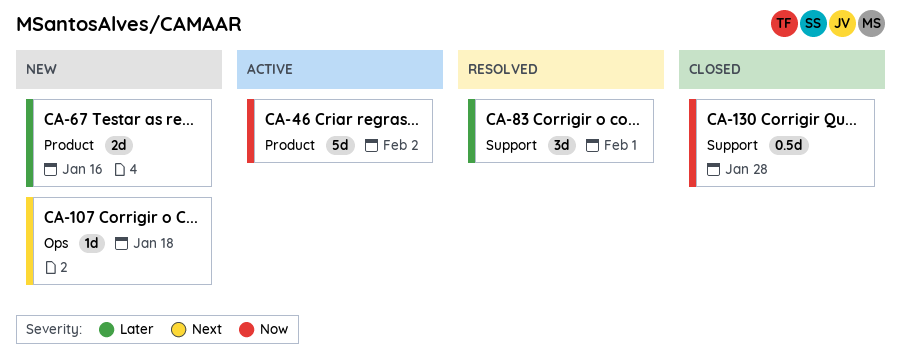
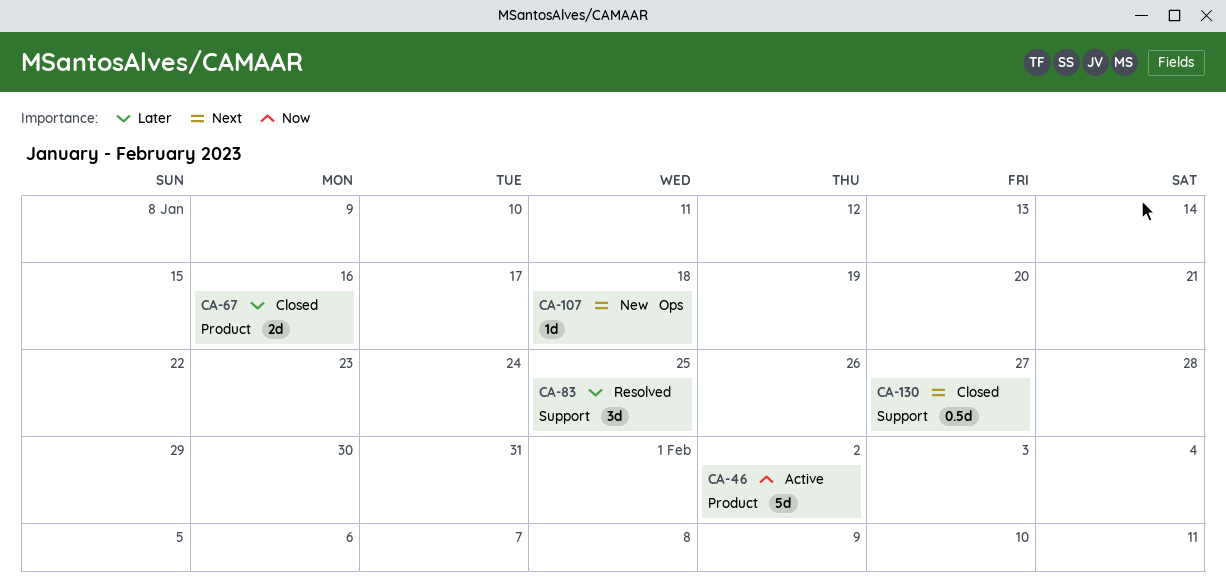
CA-67, status: New -> Closed
CA-83, due: Feb 1 -> Jan 25
CA-130, priority: Now -> Next
CA-130, due: Jan 28 -> Jan 27

